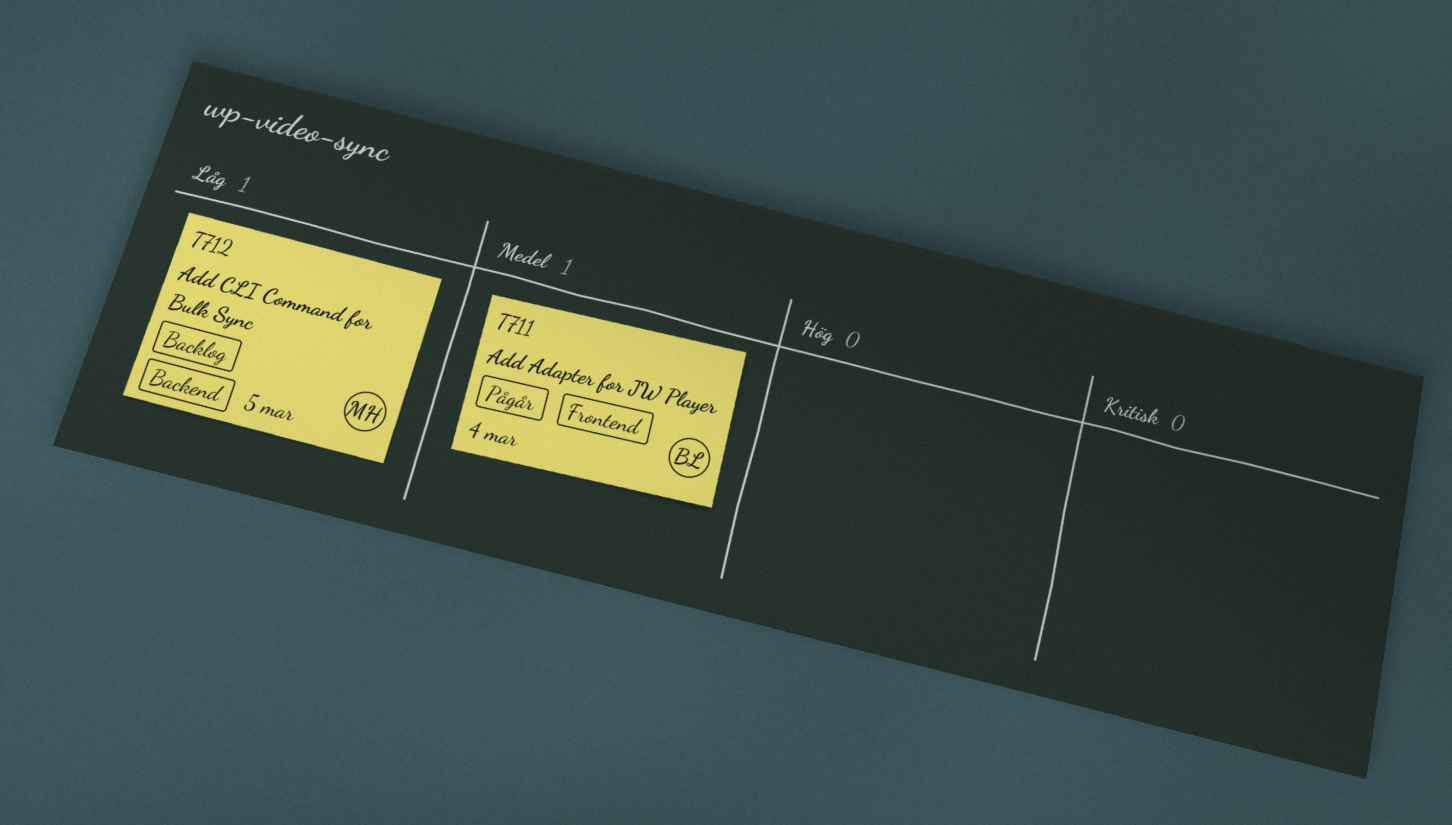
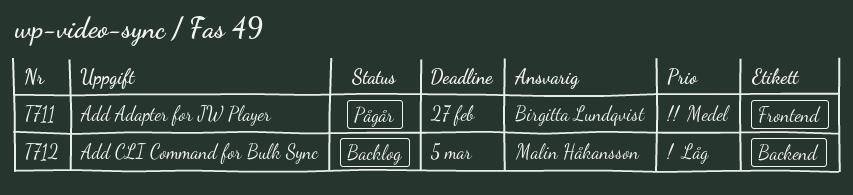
T711, due: Mar 4 -> Feb 27

